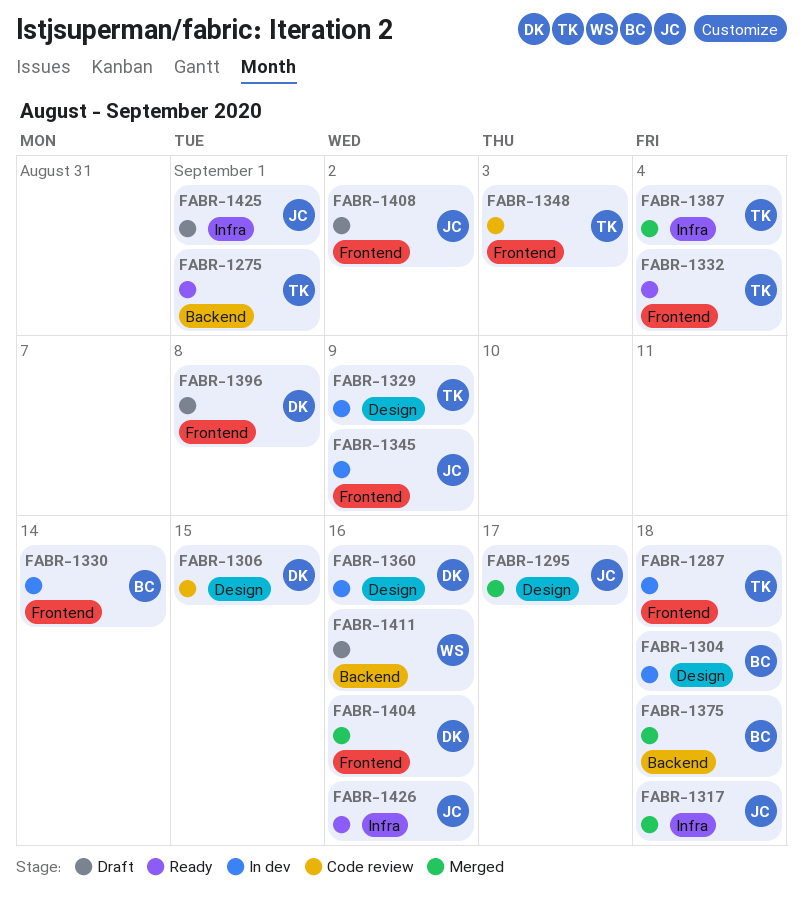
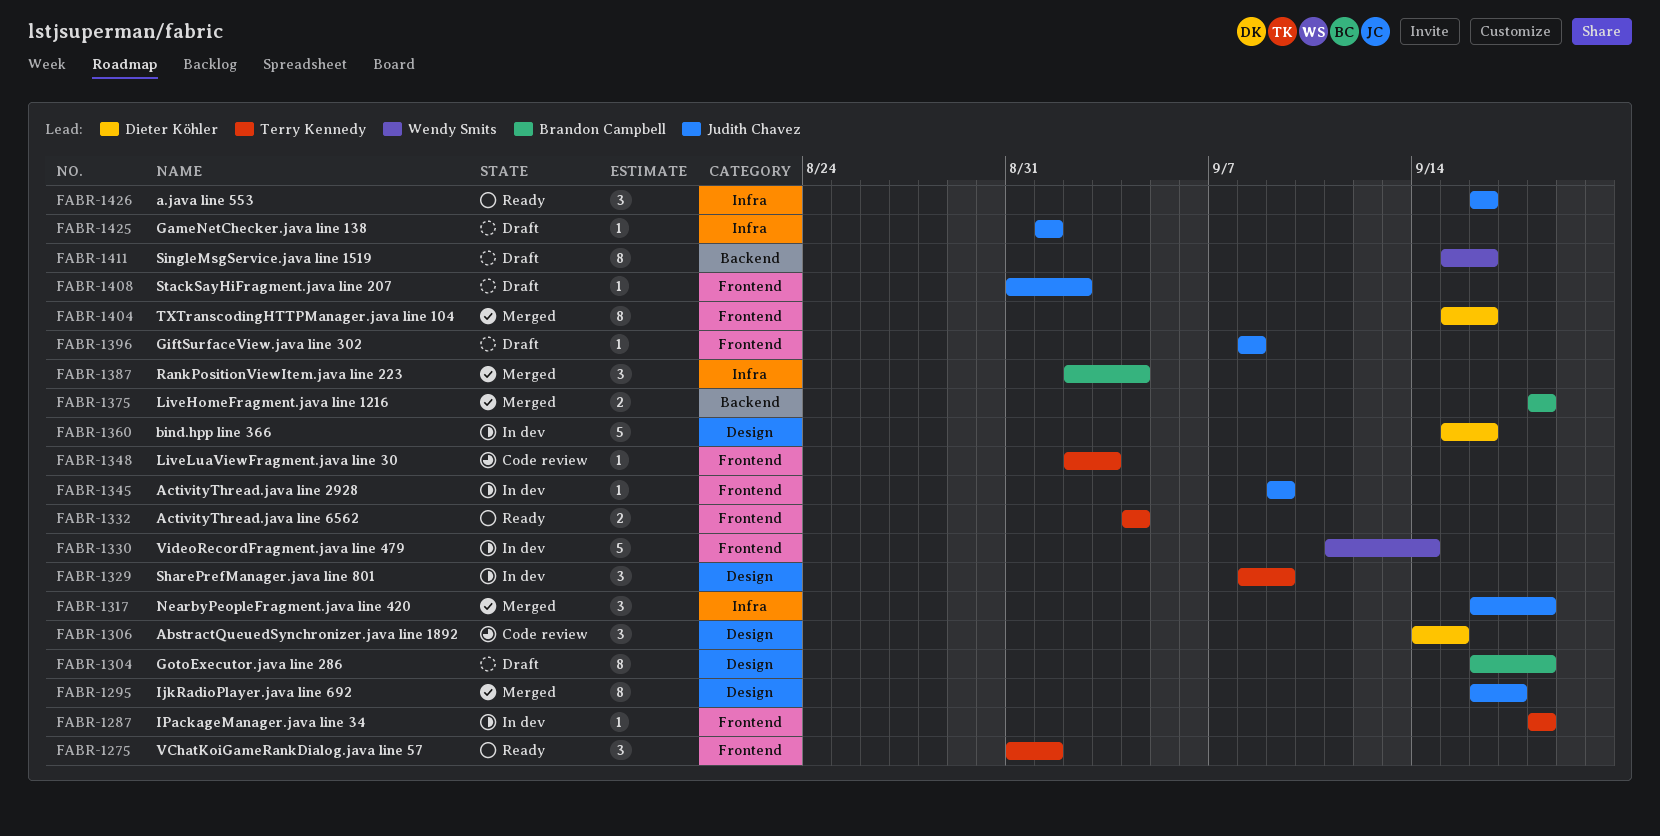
FABR-1275, label: Backend -> Frontend
FABR-1304, status: In dev -> Draft
FABR-1330, owner: Brandon Campbell -> Wendy Smits
FABR-1387, owner: Terry Kennedy -> Brandon Campbell
FABR-1396, owner: Dieter Köhler -> Judith Chavez

